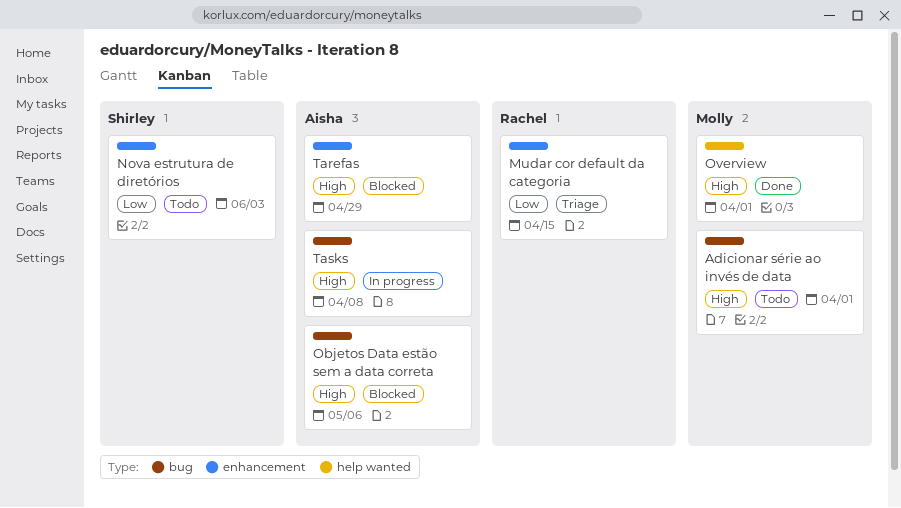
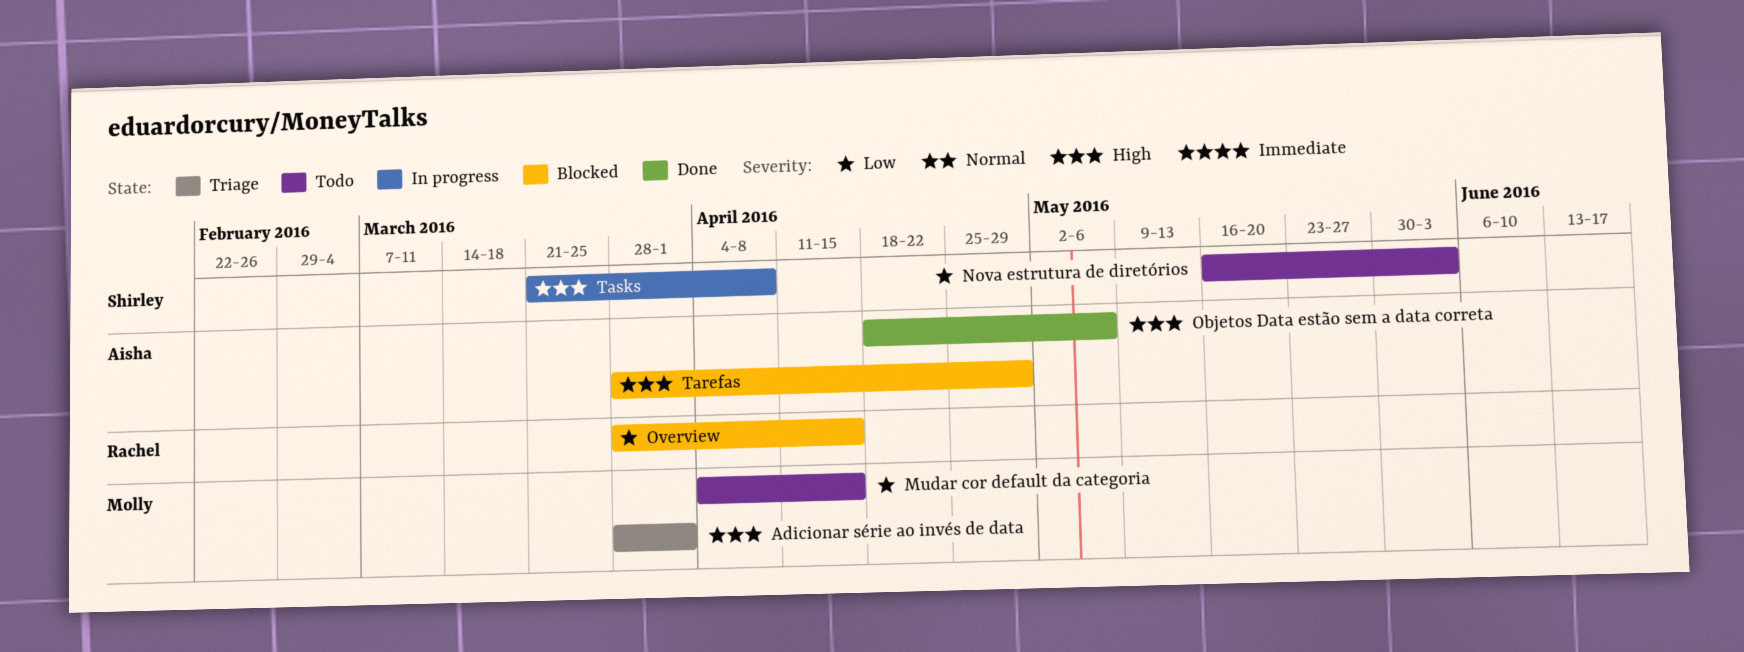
Adicionar série ao invés de data, status: Todo -> Triage
Mudar cor default da categoria, status: Triage -> Todo
Mudar cor default da categoria, owner: Rachel -> Molly
Objetos Data estão sem a data correta, status: Blocked -> Done
Overview, status: Done -> Blocked
Overview, owner: Molly -> Rachel
Overview, priority: High -> Low
Overview, due: Apr 1 -> Apr 15
Tasks, owner: Aisha -> Shirley

